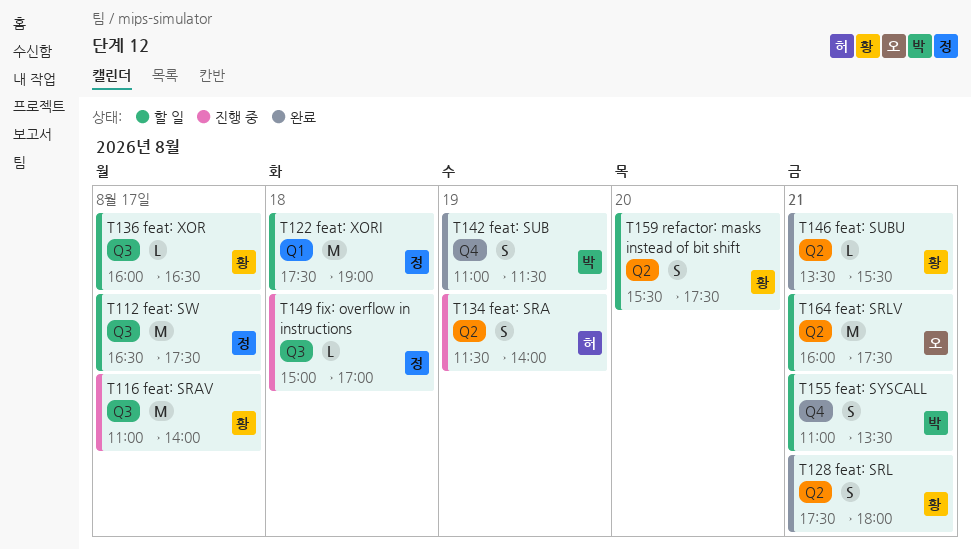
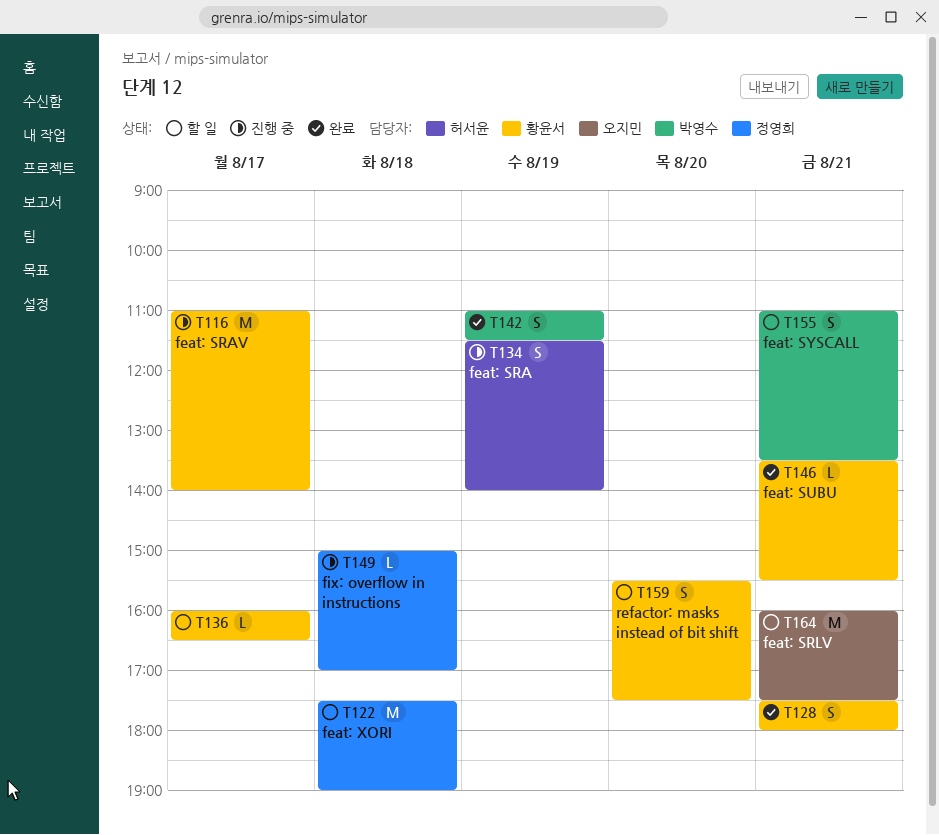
T112: present -> none

